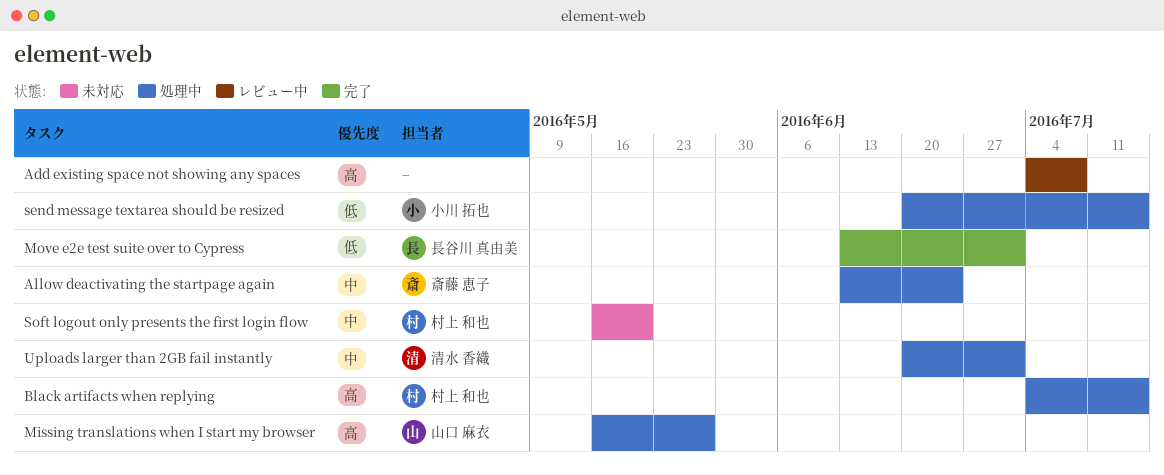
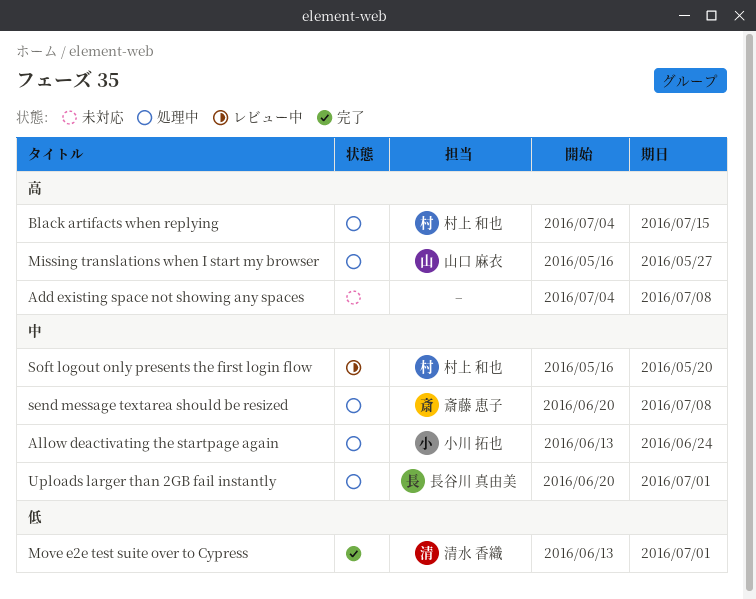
Add existing space not showing any spaces, status: レビュー中 -> 未対応
Allow deactivating the startpage again, owner: 斎藤 恵子 -> 小川 拓也
Move e2e test suite over to Cypress, owner: 長谷川 真由美 -> 清水 香織
send message textarea should be resized, owner: 小川 拓也 -> 斎藤 恵子
send message textarea should be resized, priority: 低 -> 中
send message textarea should be resized, due: Jul 15 -> Jul 8
Soft logout only presents the first login flow, status: 未対応 -> レビュー中
Uploads larger than 2GB fail instantly, owner: 清水 香織 -> 長谷川 真由美

